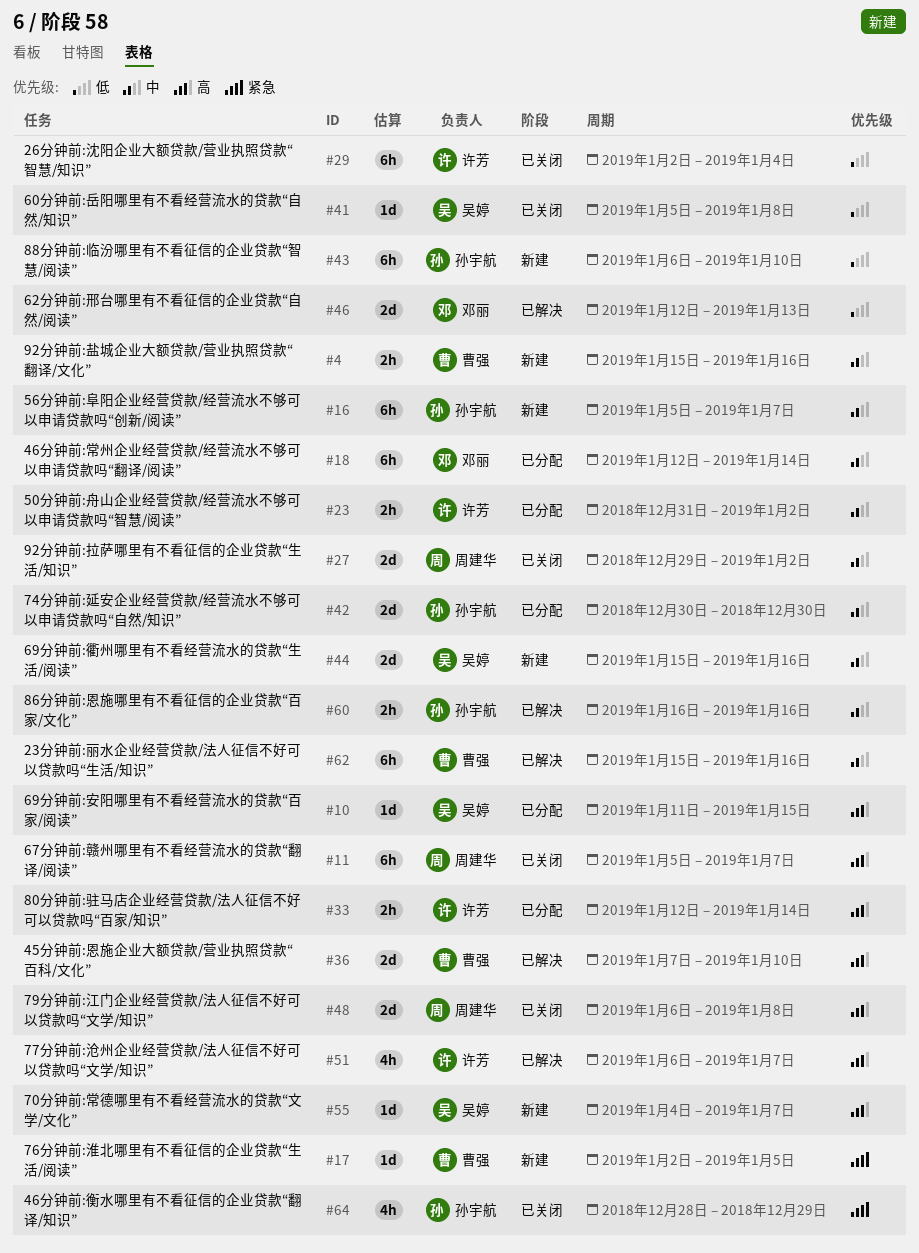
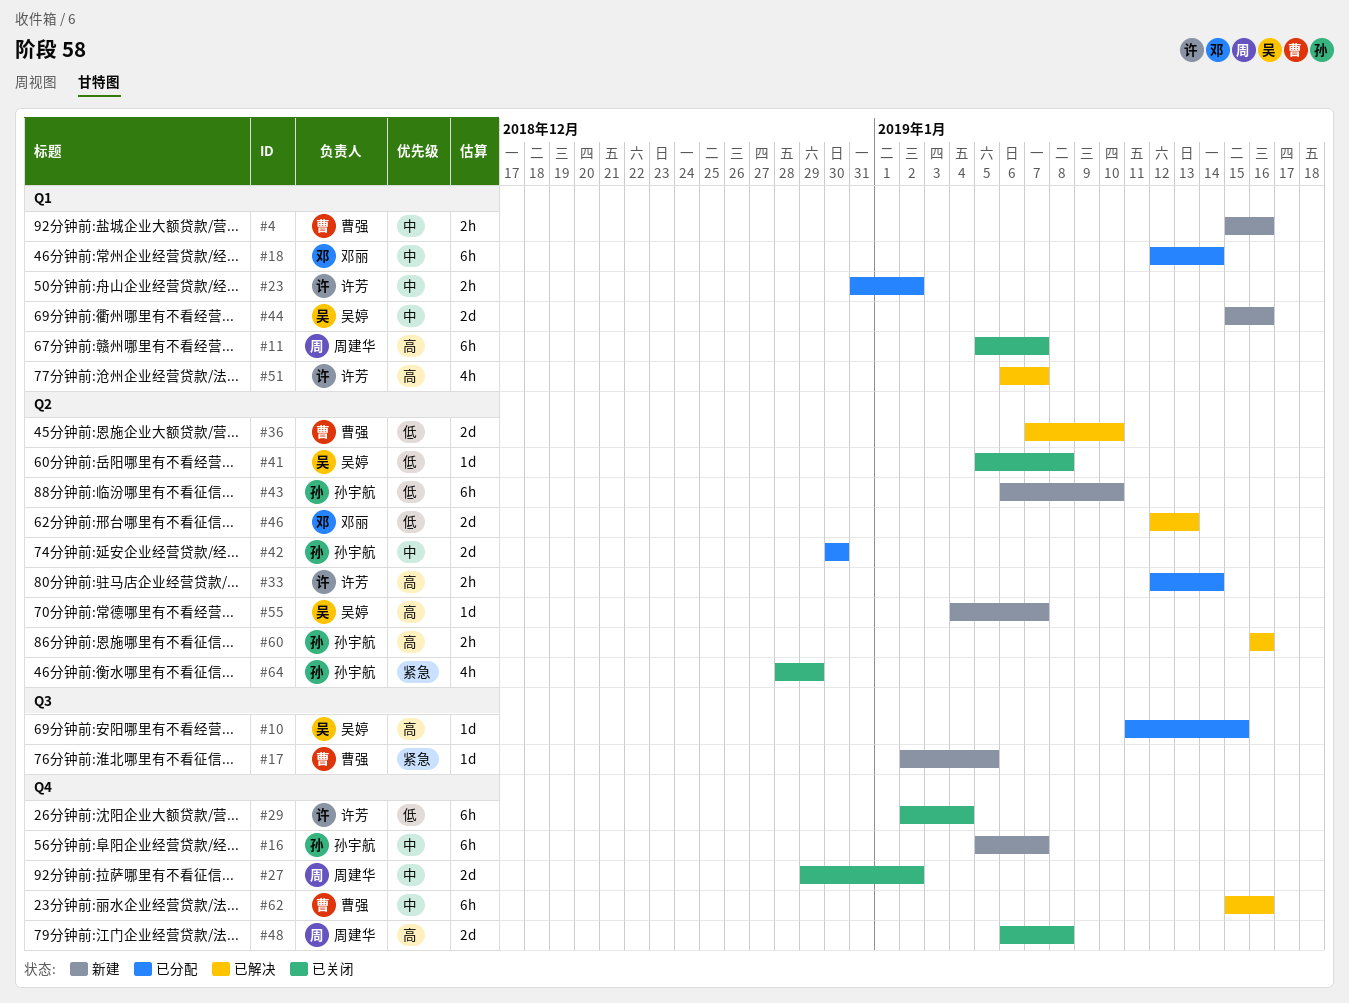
#36, priority: 高 -> 低
#60, priority: 中 -> 高

